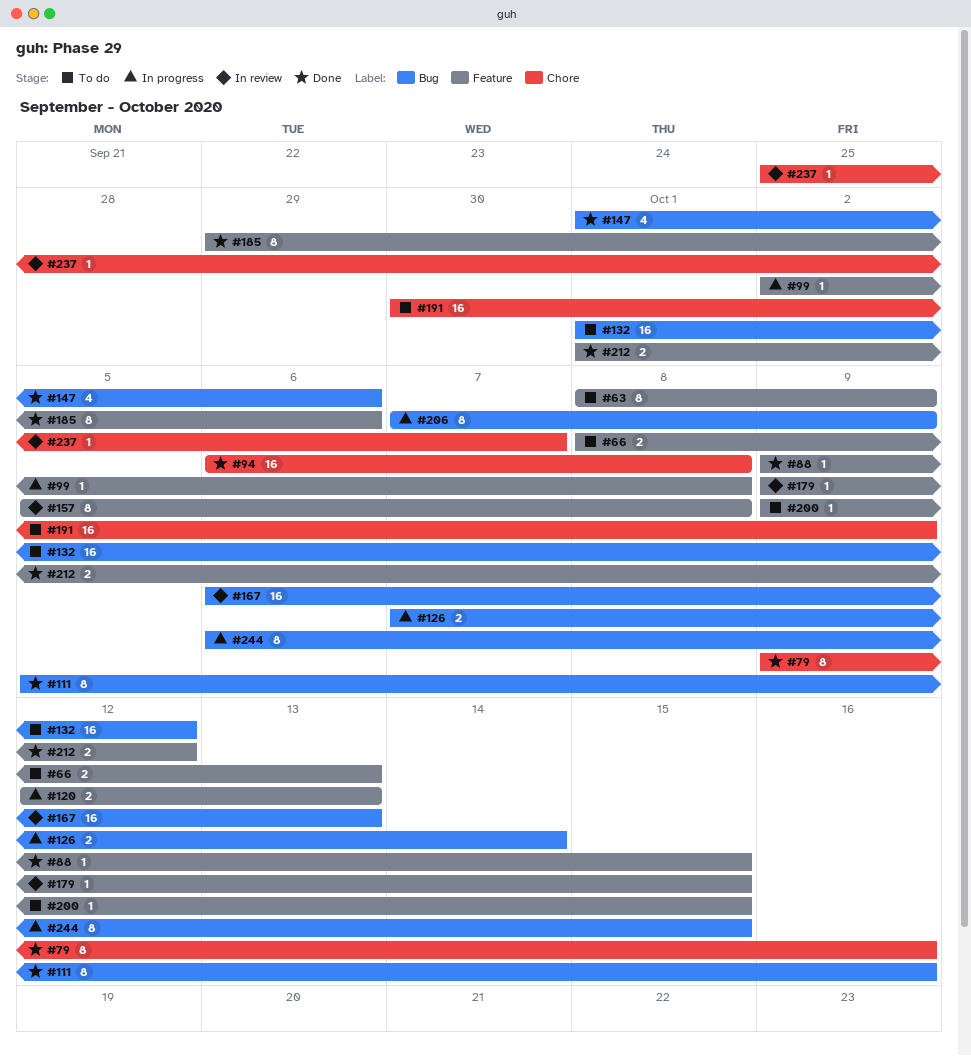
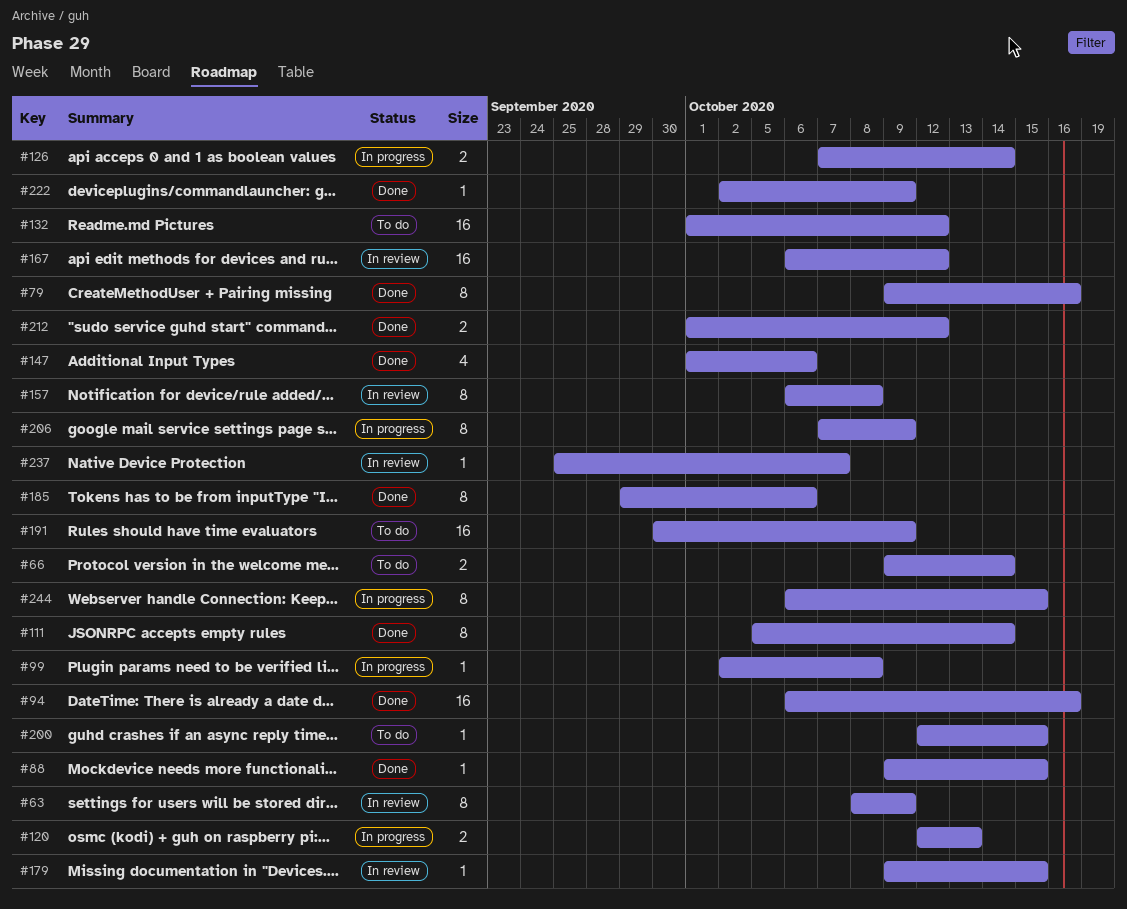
#63, status: To do -> In review
#66, start: Oct 8 -> Oct 9
#66, due: Oct 13 -> Oct 14
#94, due: Oct 8 -> Oct 16
#111, due: Oct 16 -> Oct 14
#157, start: Oct 5 -> Oct 6
#167, due: Oct 13 -> Oct 12
#200, start: Oct 9 -> Oct 12
#222: none -> present

